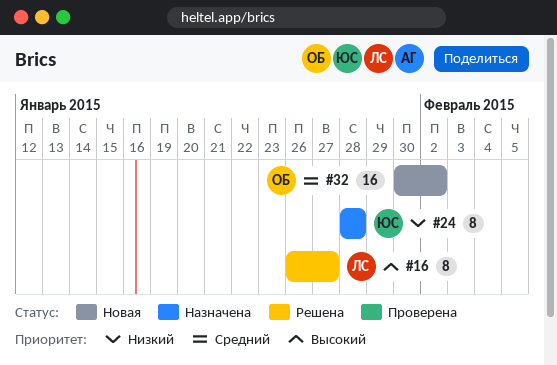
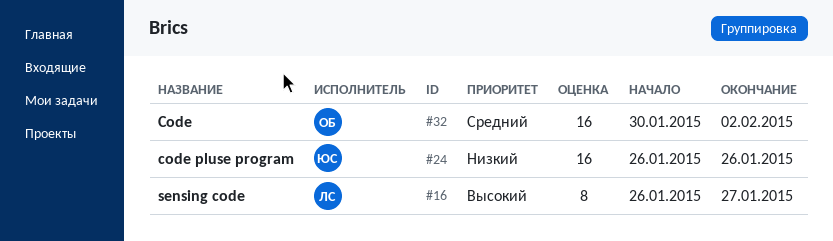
#24, estimate: 8 -> 16
#24, start: Jan 28 -> Jan 26
#24, due: Jan 28 -> Jan 26

